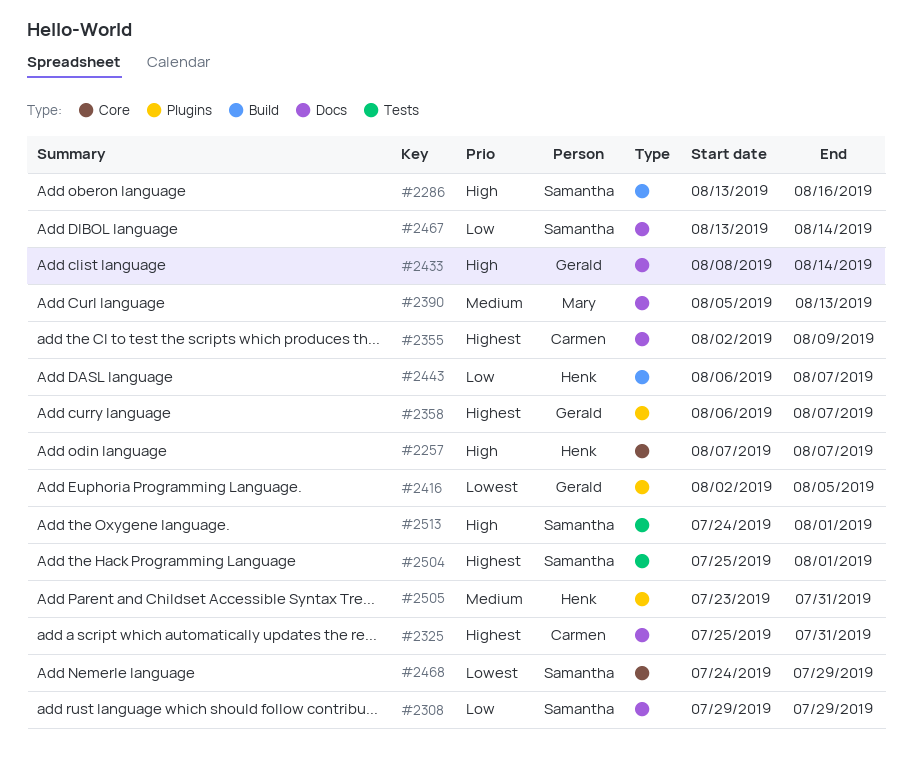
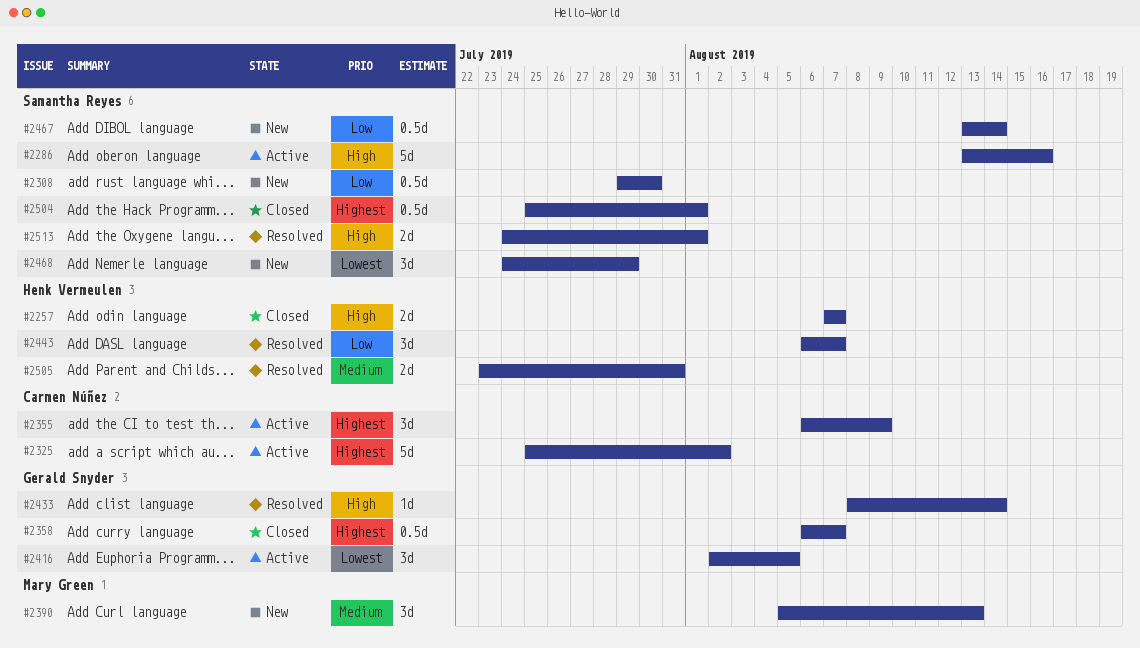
#2308, due: Jul 29 -> Jul 30
#2325, due: Jul 31 -> Aug 2
#2355, start: Aug 2 -> Aug 6

